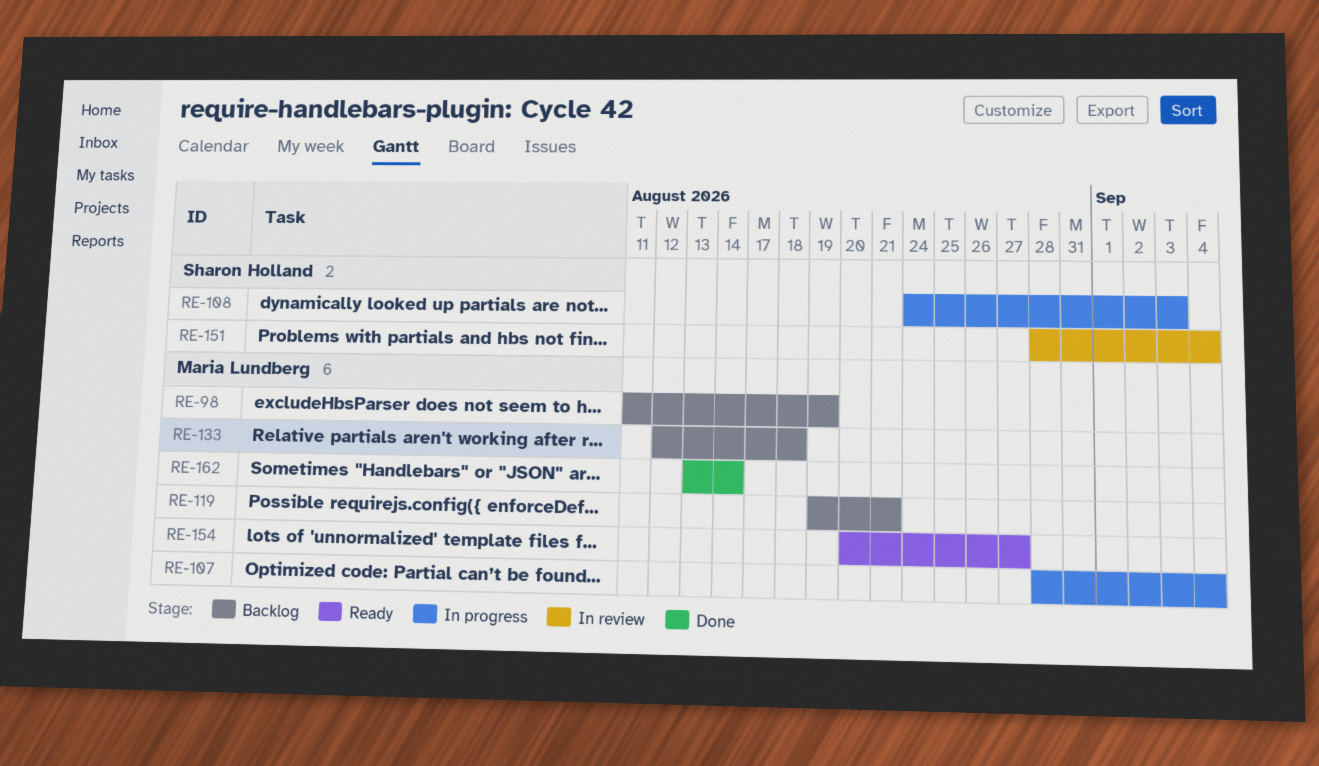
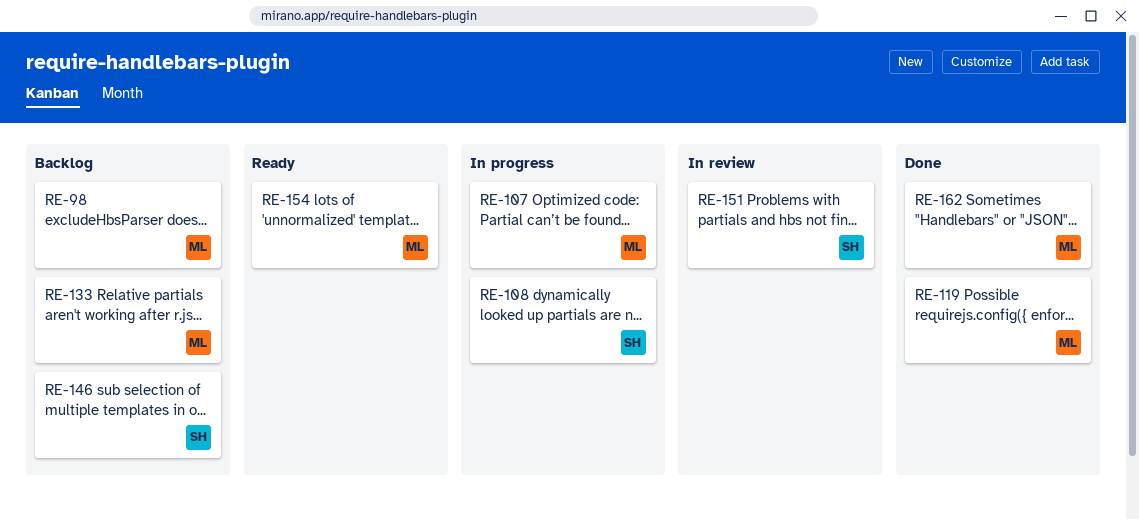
RE-119, status: Backlog -> Done
RE-146: none -> present

